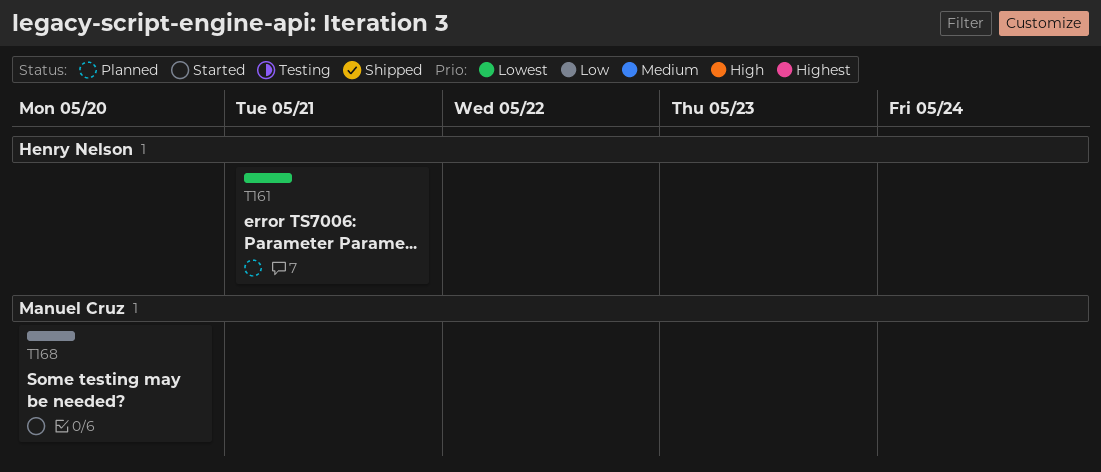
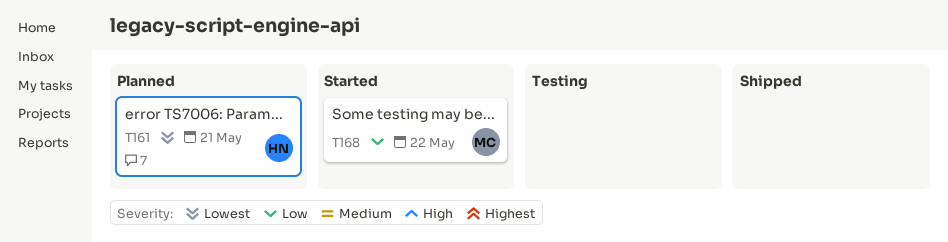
T168, due: May 20 -> May 22

